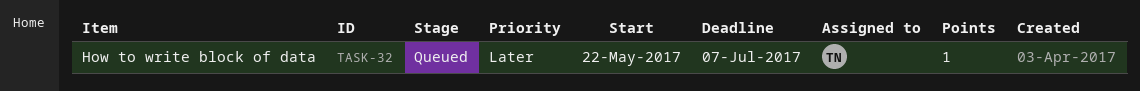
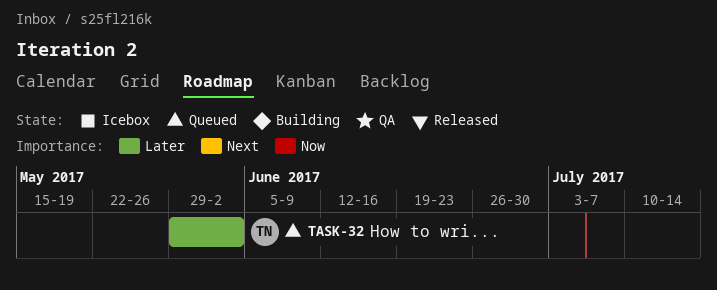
TASK-32, start: May 22 -> May 29
TASK-32, due: Jul 7 -> Jun 2

